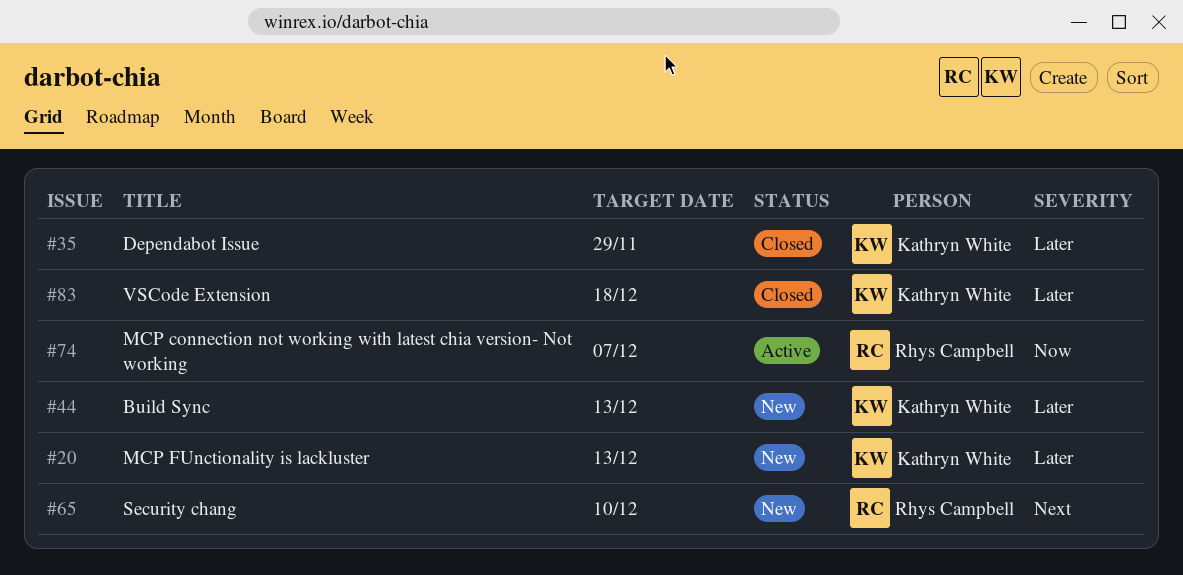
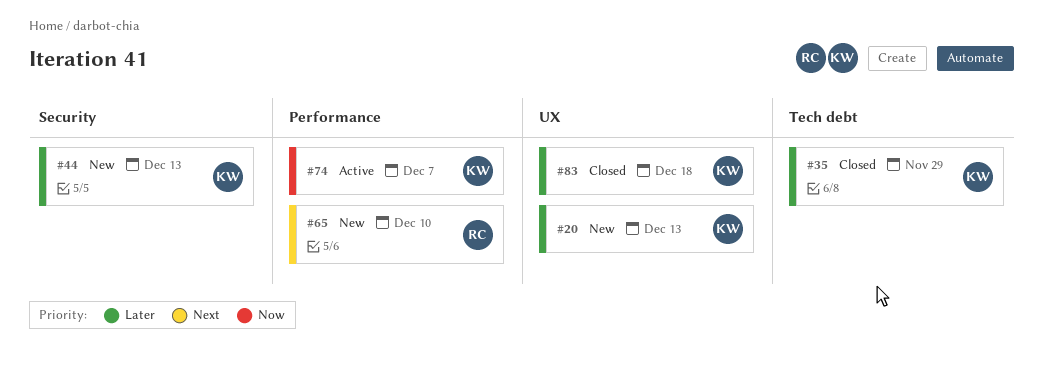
#74, owner: Rhys Campbell -> Kathryn White

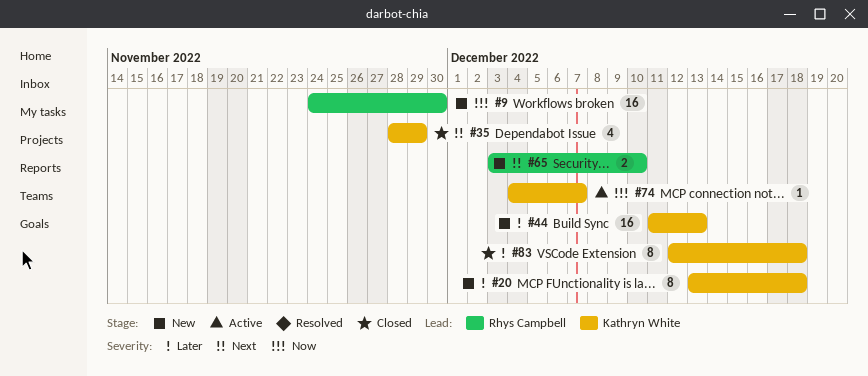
#9: none -> present
#20, due: Dec 13 -> Dec 18
#35, priority: Later -> Next

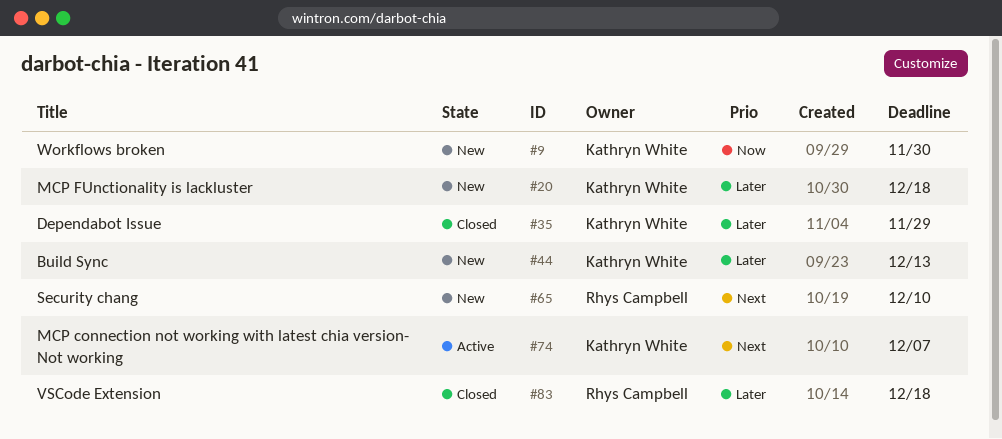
#9, owner: Rhys Campbell -> Kathryn White
#35, priority: Next -> Later
#74, priority: Now -> Next
#83, owner: Kathryn White -> Rhys Campbell

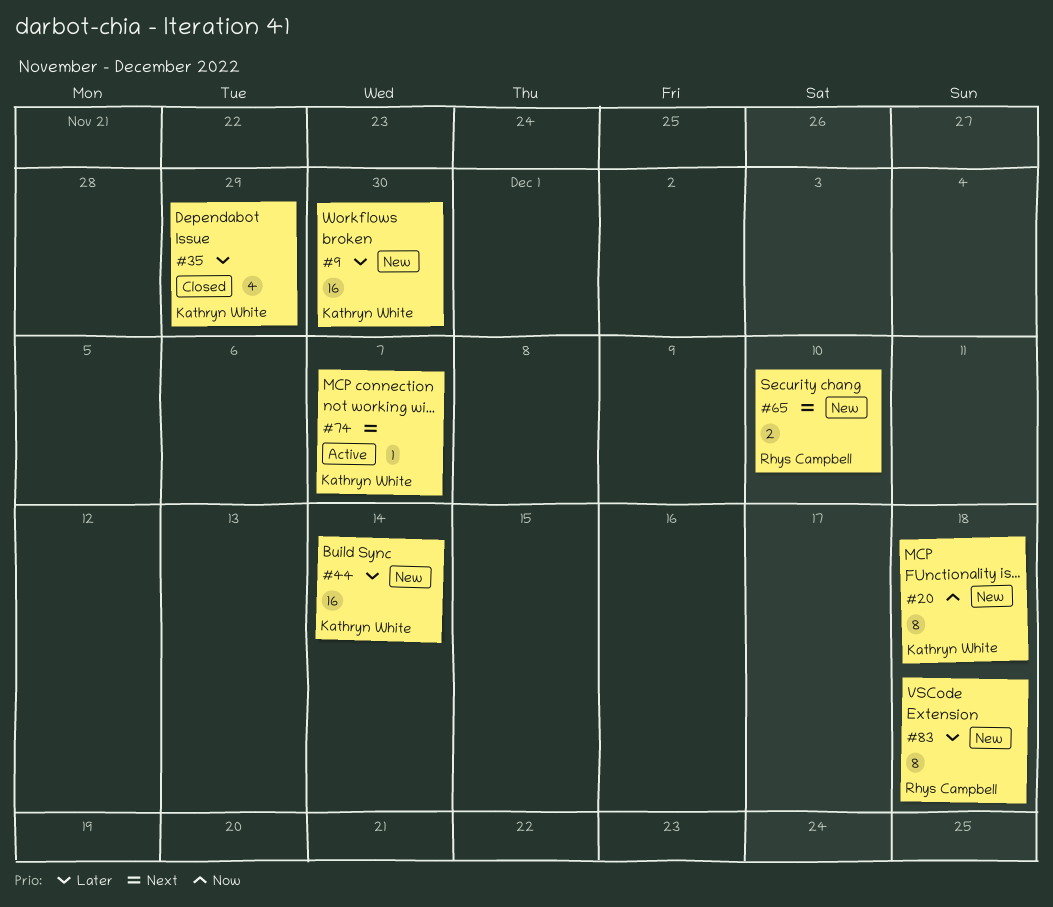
#9, priority: Now -> Later
#20, priority: Later -> Now
#44, due: Dec 13 -> Dec 14
#83, status: Closed -> New

